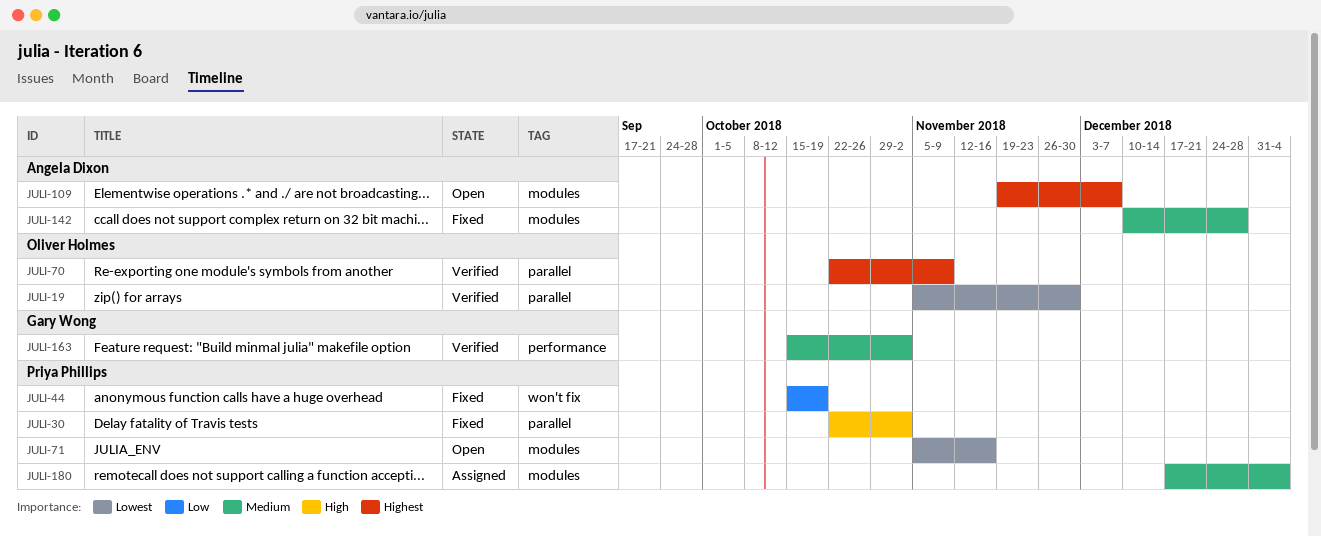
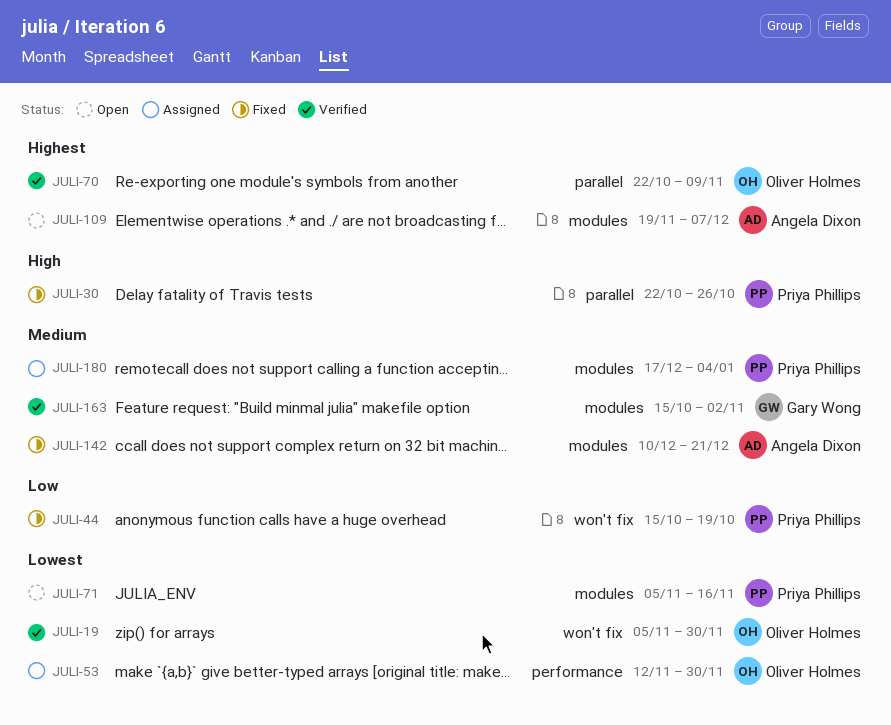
JULI-19, label: parallel -> won't fix
JULI-30, due: Nov 2 -> Oct 26
JULI-53: none -> present
JULI-142, due: Dec 28 -> Dec 21
JULI-163, label: performance -> modules

